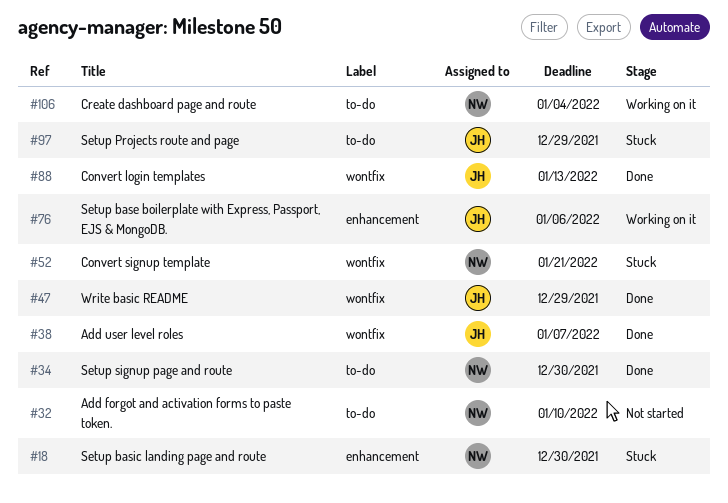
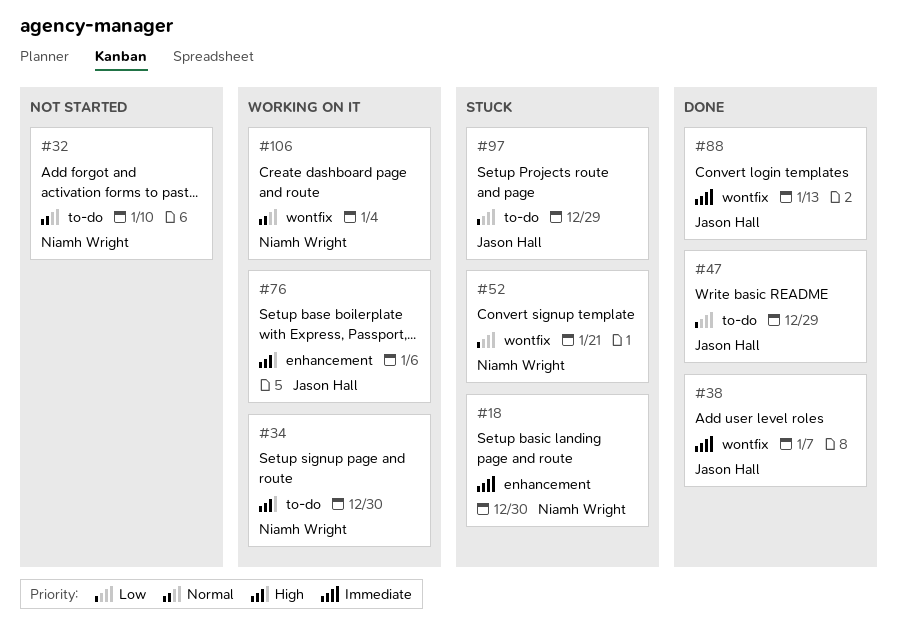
#34, status: Done -> Working on it
#47, label: wontfix -> to-do
#106, label: to-do -> wontfix

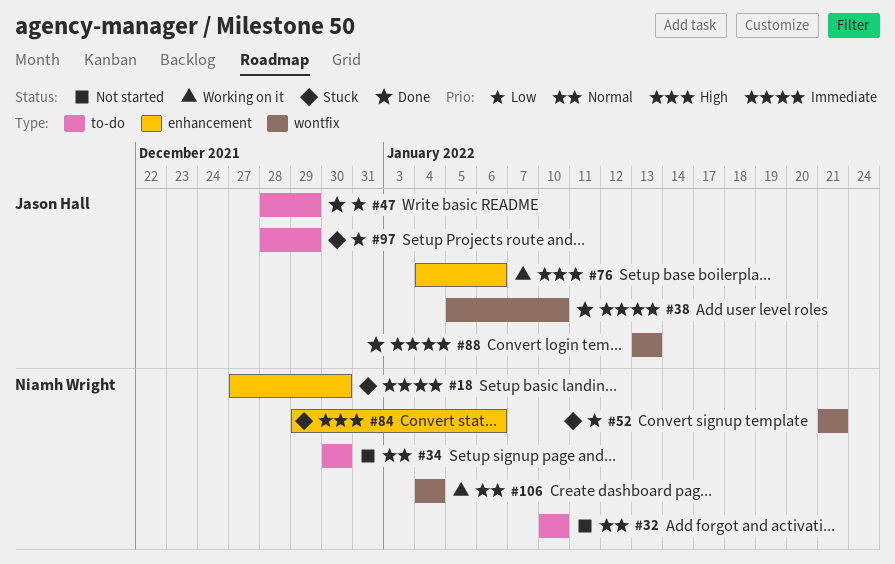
#34, status: Working on it -> Not started
#34, priority: High -> Normal
#38, due: Jan 7 -> Jan 10
#84: none -> present

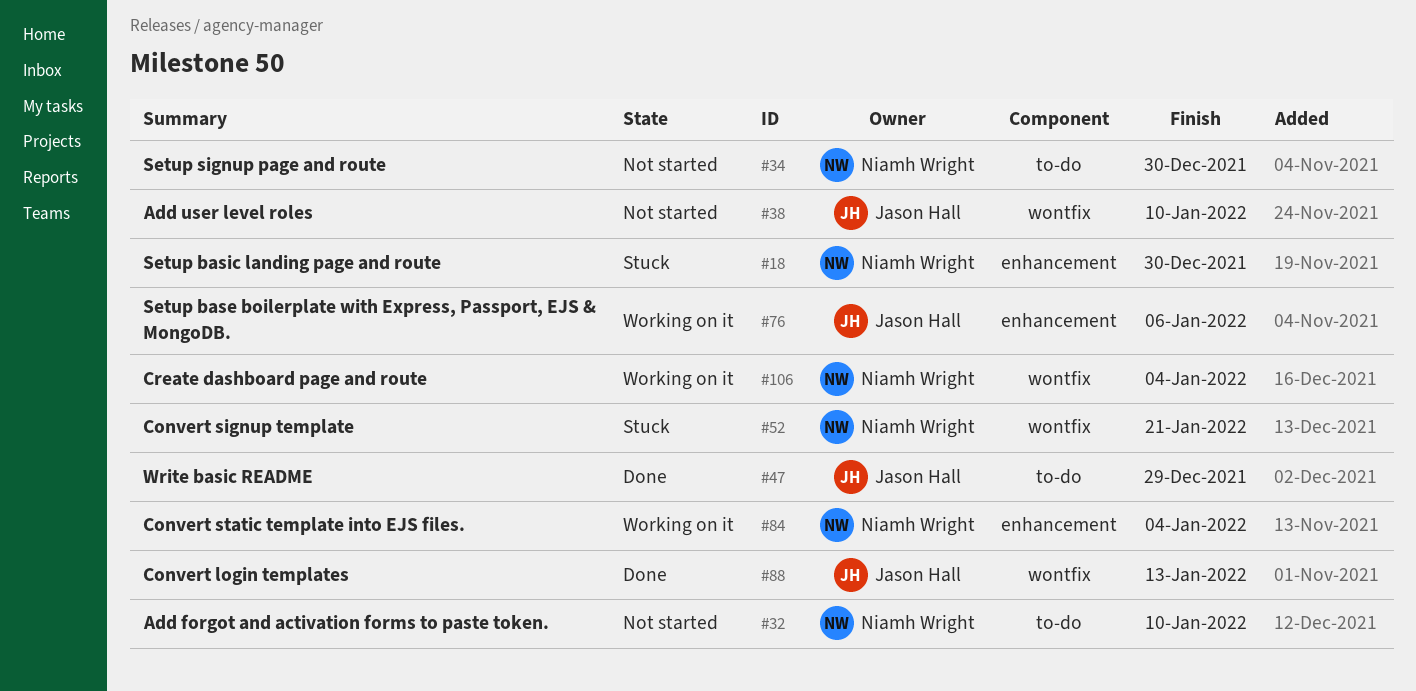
#38, status: Done -> Not started
#84, status: Stuck -> Working on it
#84, due: Jan 6 -> Jan 4
#97: present -> none

